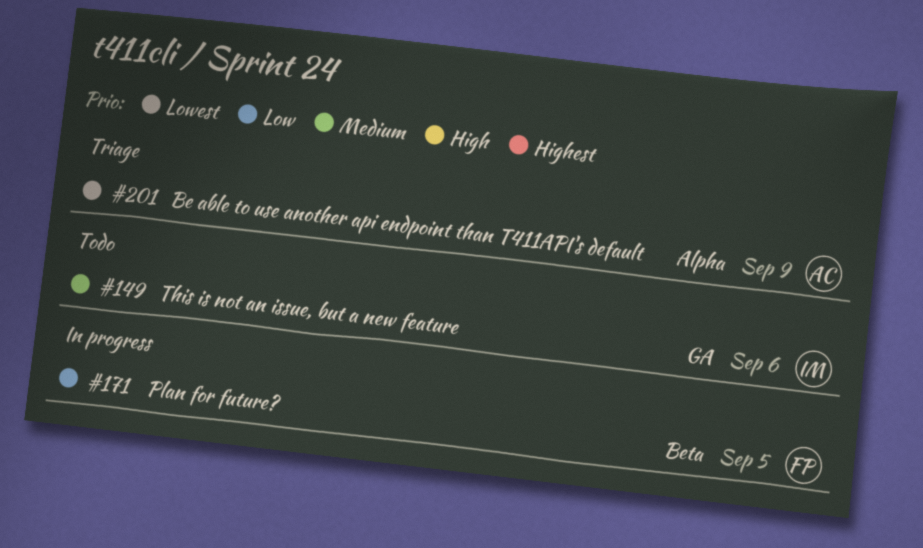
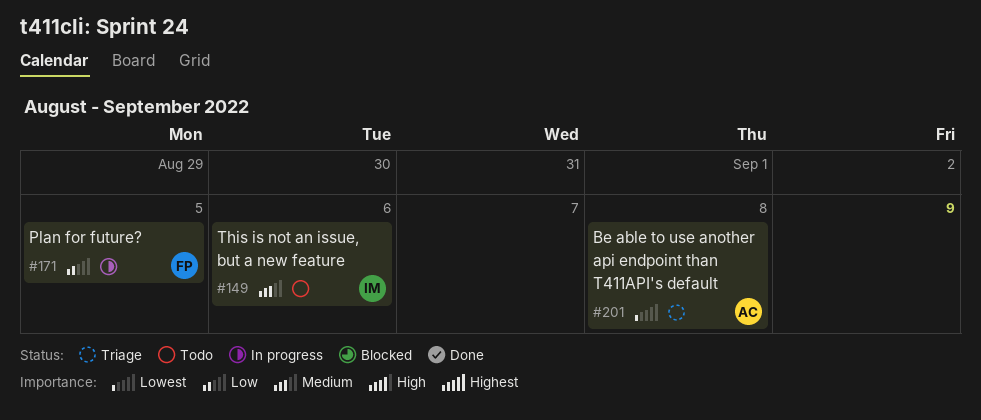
#201, due: Sep 9 -> Sep 8

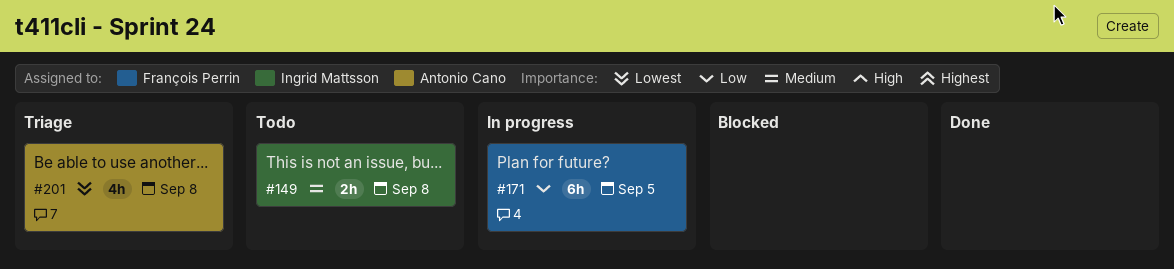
#149, due: Sep 6 -> Sep 8

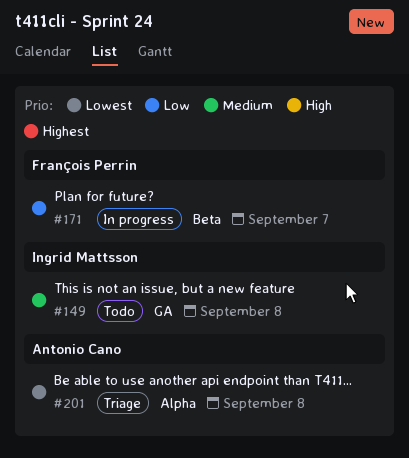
#171, due: Sep 5 -> Sep 7

